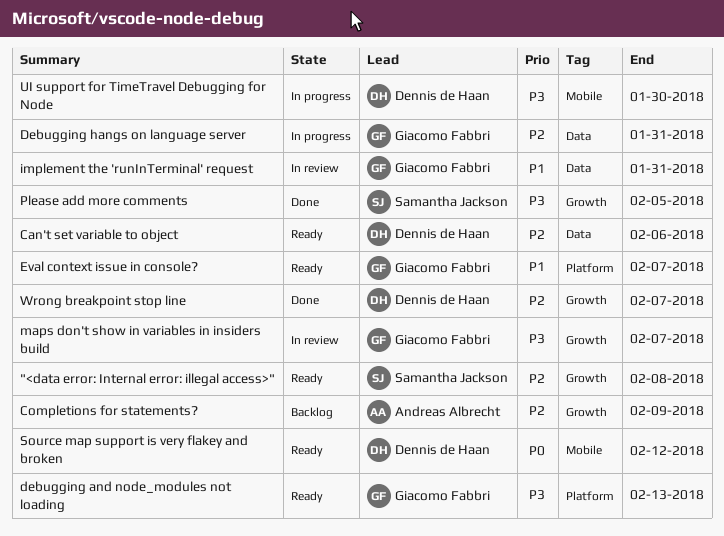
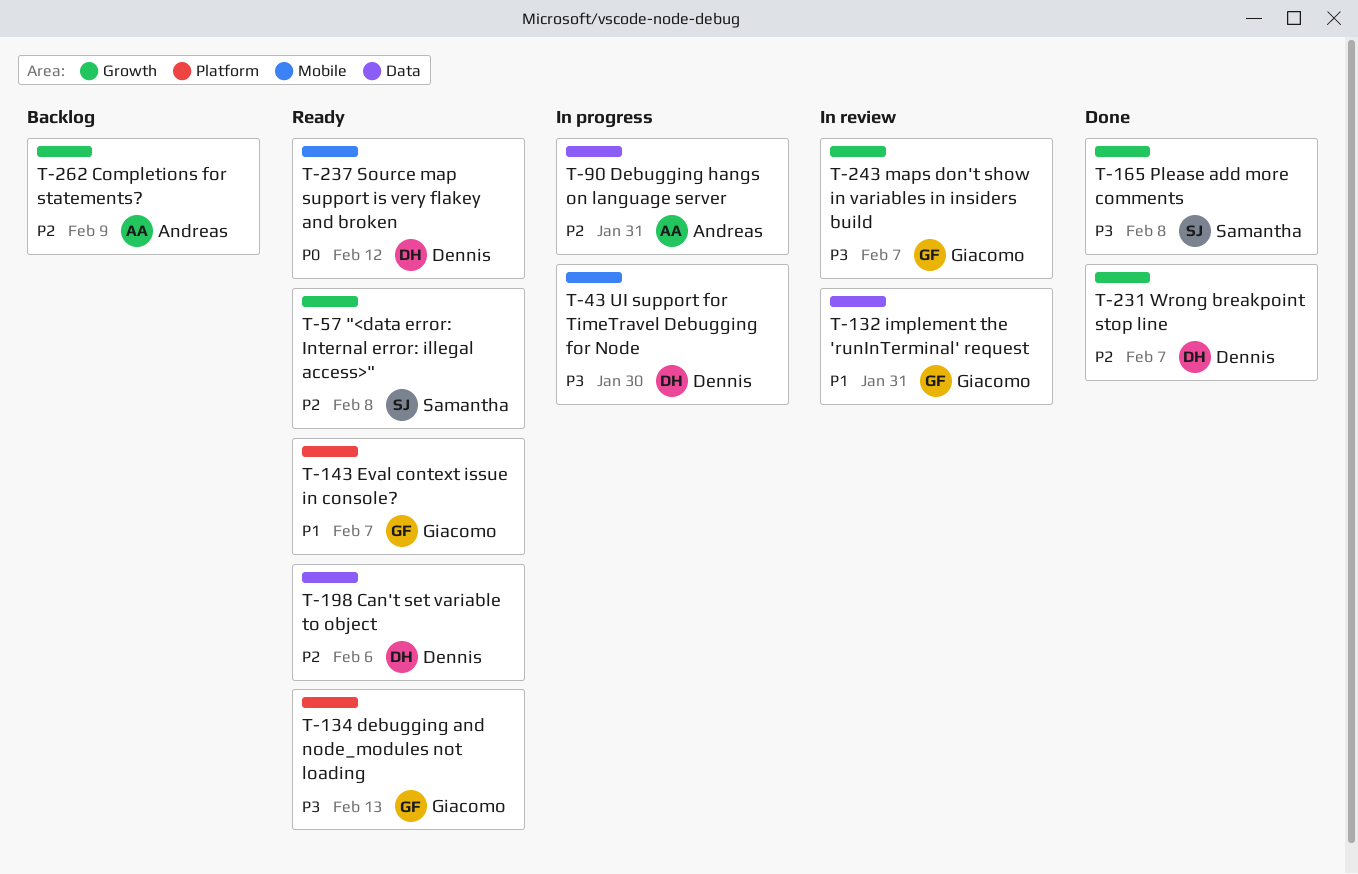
Debugging hangs on language server, owner: Giacomo Fabbri -> Andreas Albrecht
Please add more comments, due: Feb 5 -> Feb 8

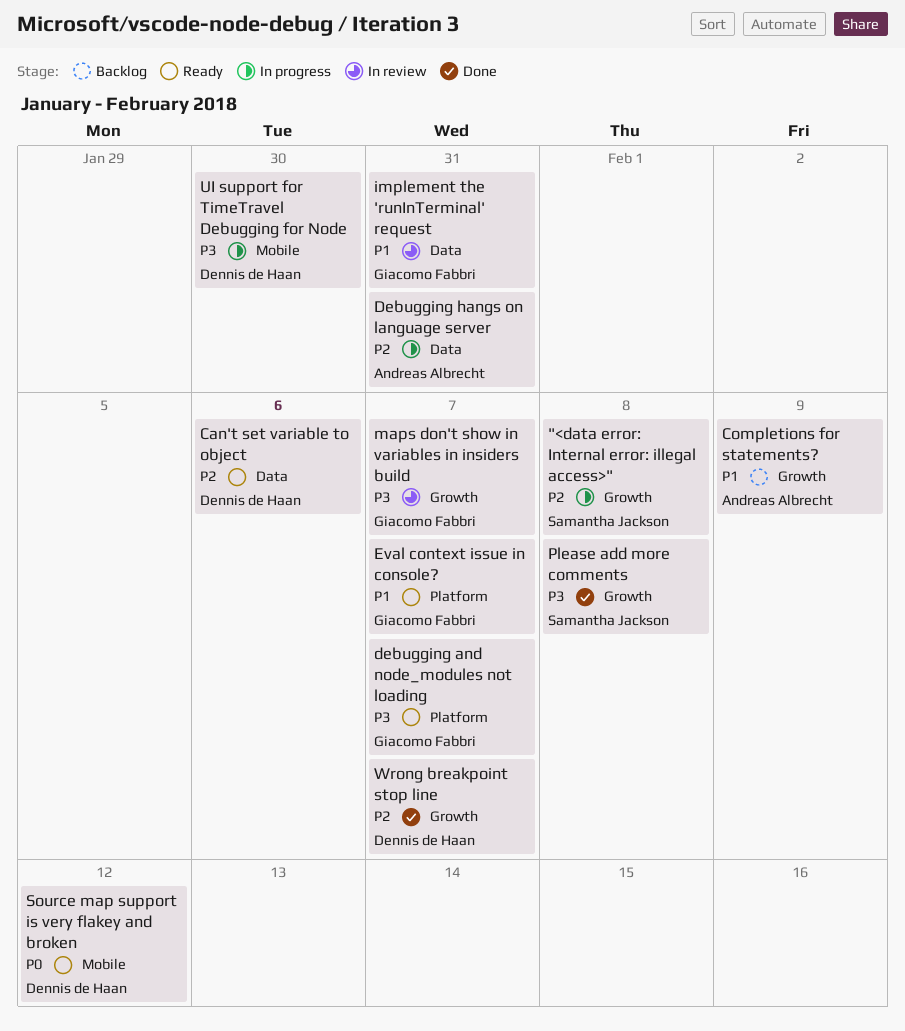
"<data error: Internal error: illegal access>", status: Ready -> In progress
Completions for statements?, priority: P2 -> P1
debugging and node_modules not loading, due: Feb 13 -> Feb 7

